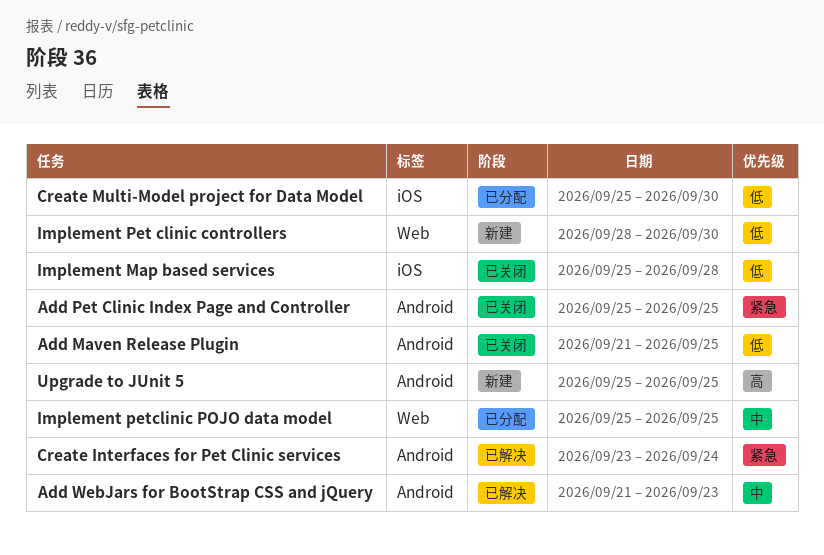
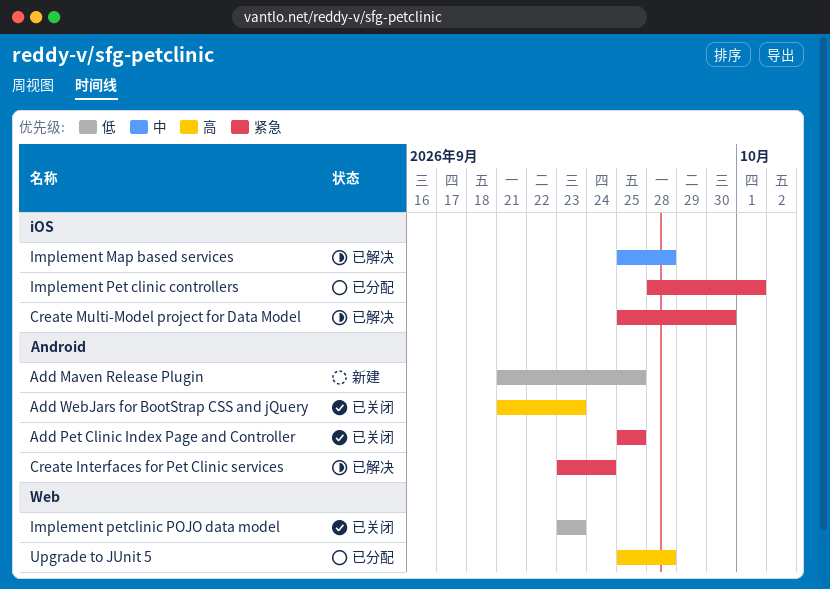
Add Maven Release Plugin, status: 已关闭 -> 新建
Add WebJars for BootStrap CSS and jQuery, status: 已解决 -> 已关闭
Add WebJars for BootStrap CSS and jQuery, priority: 中 -> 高
Create Multi-Model project for Data Model, status: 已分配 -> 已解决
Create Multi-Model project for Data Model, priority: 低 -> 紧急
Implement Map based services, status: 已关闭 -> 已解决
Implement Map based services, priority: 低 -> 中
Implement Pet clinic controllers, status: 新建 -> 已分配
Implement Pet clinic controllers, priority: 低 -> 紧急
Implement Pet clinic controllers, label: Web -> iOS
Implement Pet clinic controllers, due: Sep 30 -> Oct 1
Implement petclinic POJO data model, status: 已分配 -> 已关闭
Implement petclinic POJO data model, priority: 中 -> 低
Implement petclinic POJO data model, start: Sep 25 -> Sep 23
Implement petclinic POJO data model, due: Sep 25 -> Sep 23
Upgrade to JUnit 5, status: 新建 -> 已分配
Upgrade to JUnit 5, label: Android -> Web
Upgrade to JUnit 5, due: Sep 25 -> Sep 28

